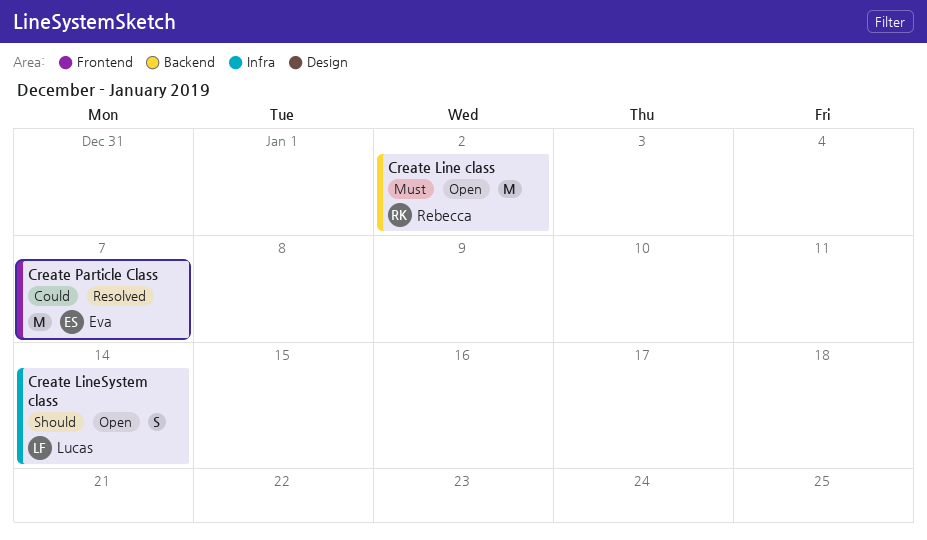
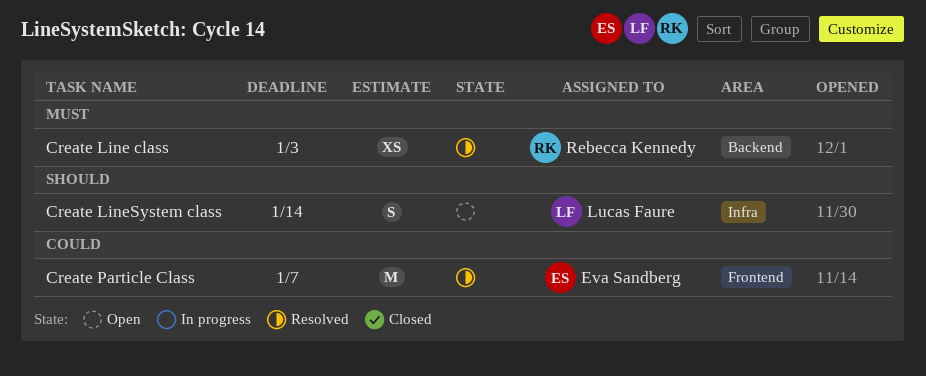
Create Line class, status: Open -> Resolved
Create Line class, estimate: M -> XS
Create Line class, due: Jan 2 -> Jan 3

